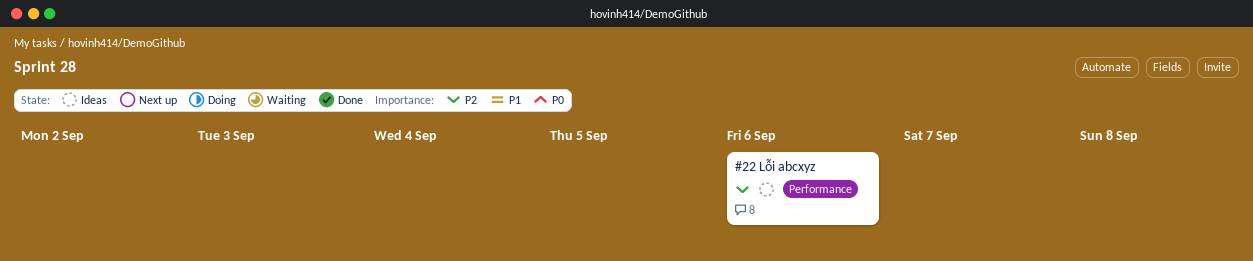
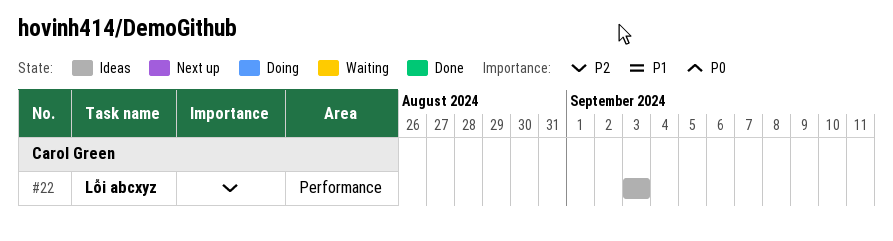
#22, due: Sep 6 -> Sep 3

